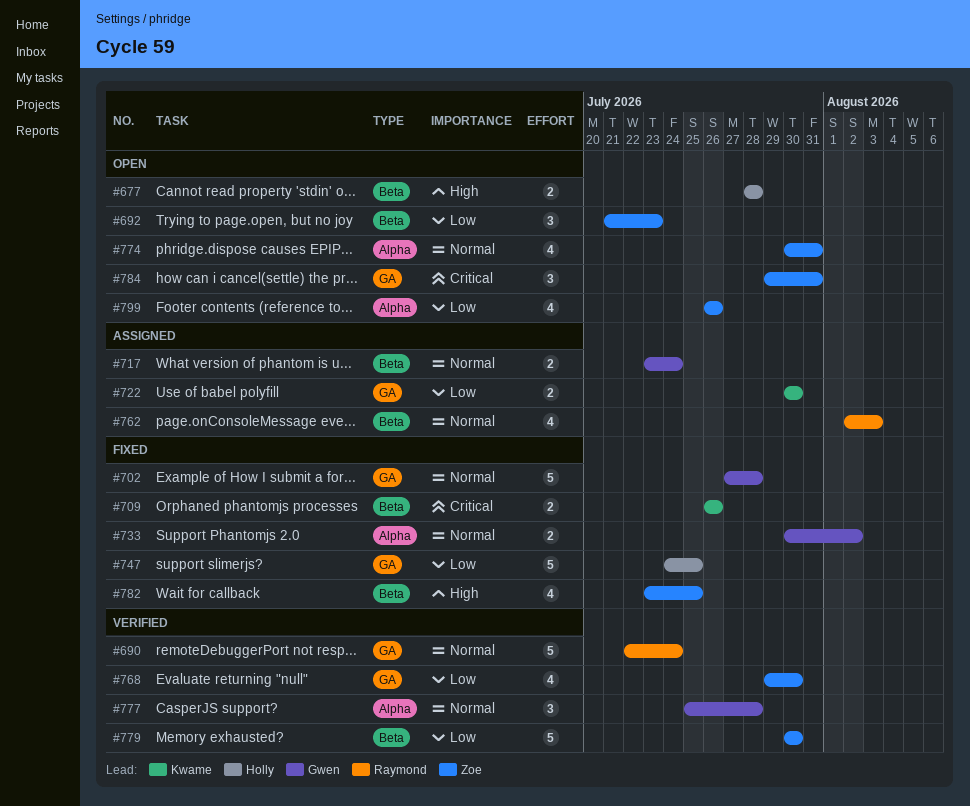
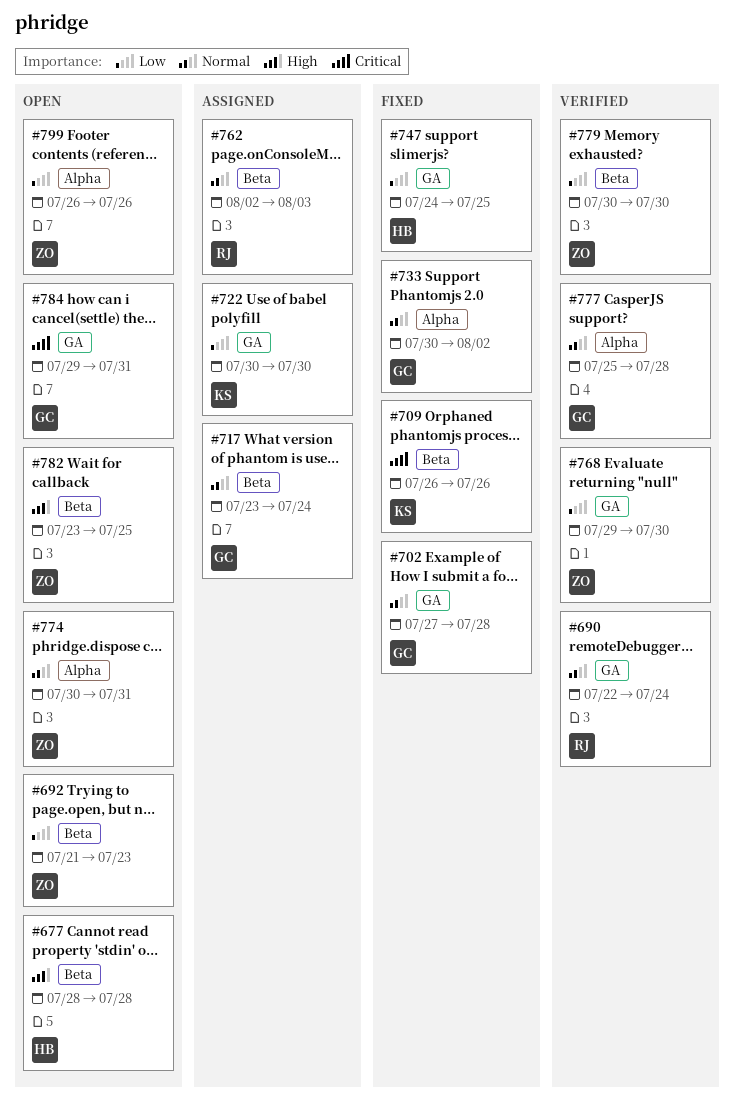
#782, status: Fixed -> Open
#784, owner: Zoe -> Gwen

